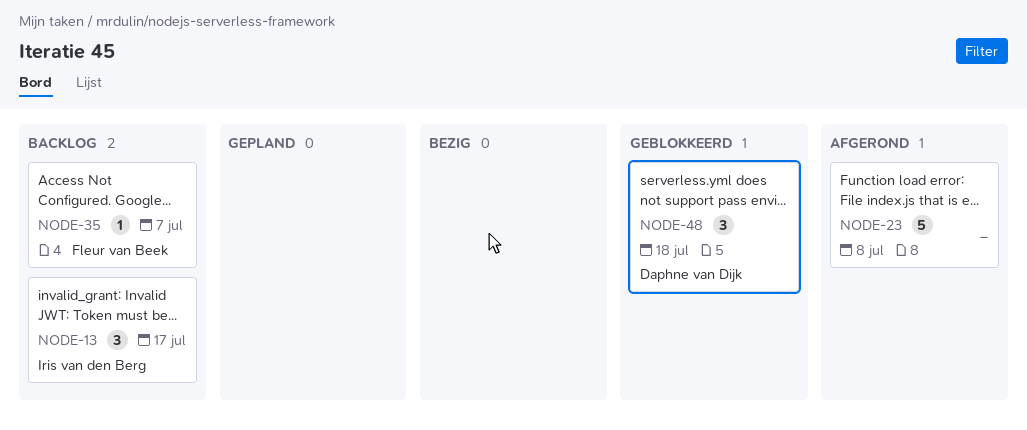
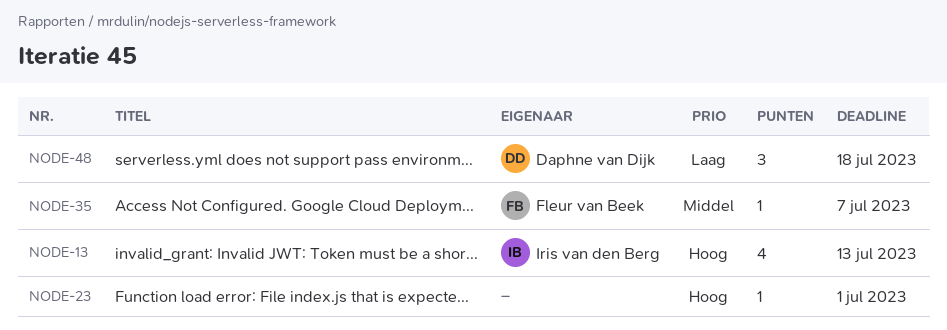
NODE-13, estimate: 3 -> 4
NODE-13, due: Jul 17 -> Jul 13
NODE-23, estimate: 5 -> 1
NODE-23, due: Jul 8 -> Jul 1

